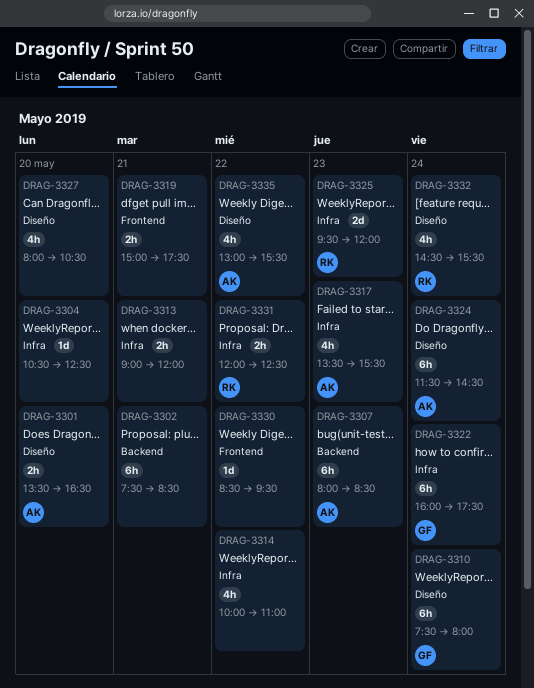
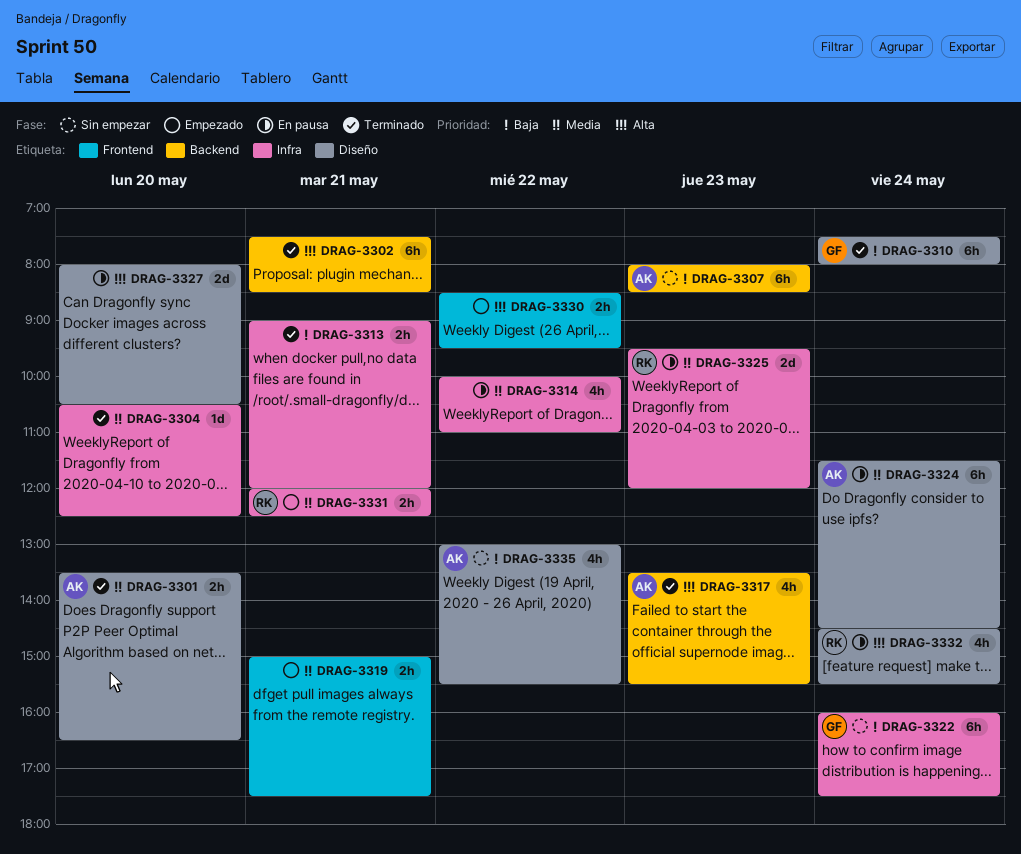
DRAG-3317, label: Infra -> Backend
DRAG-3327, estimate: 4h -> 2d
DRAG-3330, estimate: 1d -> 2h
DRAG-3331, day: May 22 -> May 21

